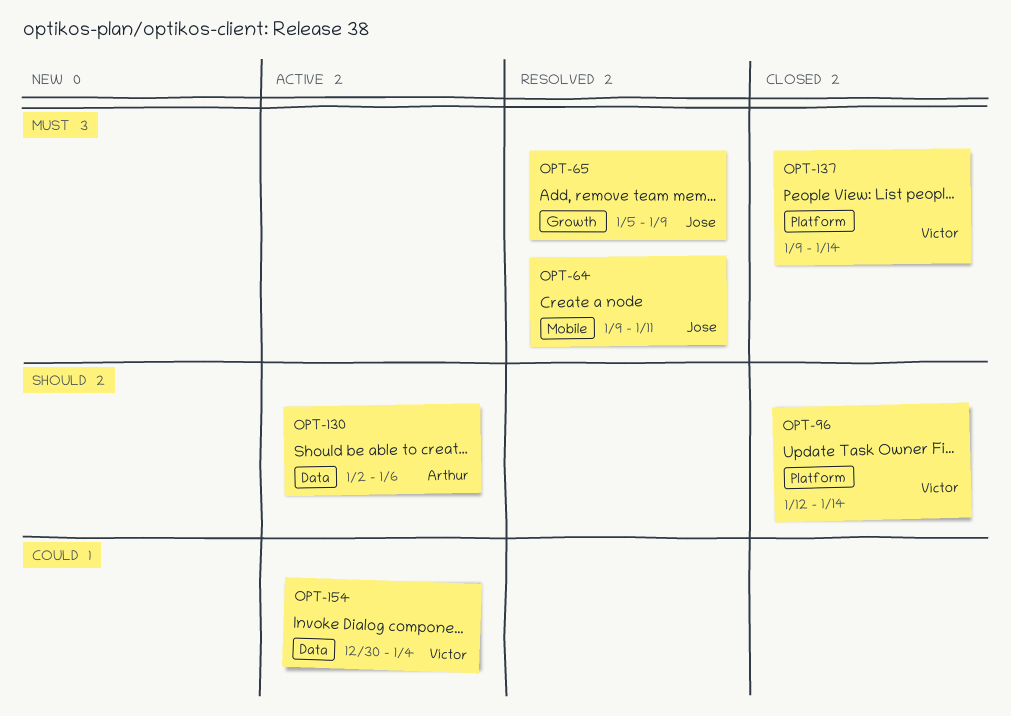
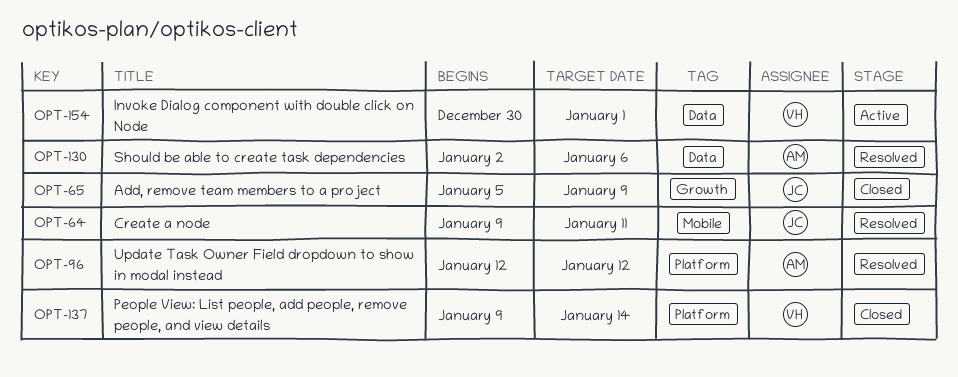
OPT-65, status: Resolved -> Closed
OPT-96, status: Closed -> Resolved
OPT-96, owner: Víctor -> Arthur
OPT-96, due: Jan 14 -> Jan 12
OPT-130, status: Active -> Resolved
OPT-154, due: Jan 4 -> Jan 1

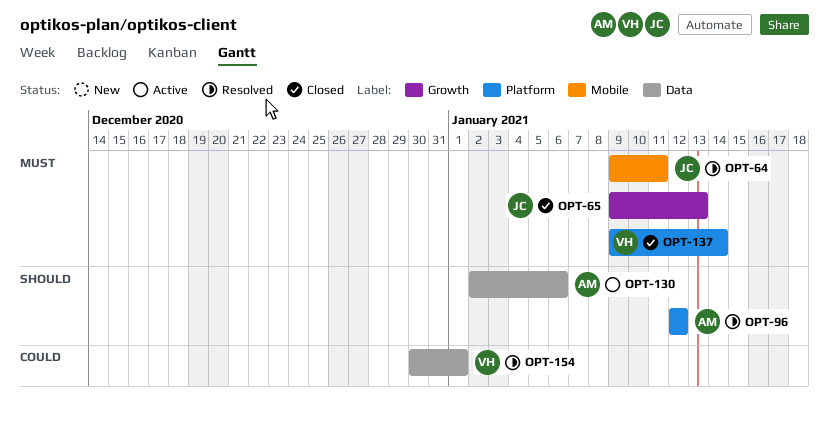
OPT-65, start: Jan 5 -> Jan 9
OPT-65, due: Jan 9 -> Jan 13
OPT-130, status: Resolved -> Active
OPT-154, status: Active -> Resolved

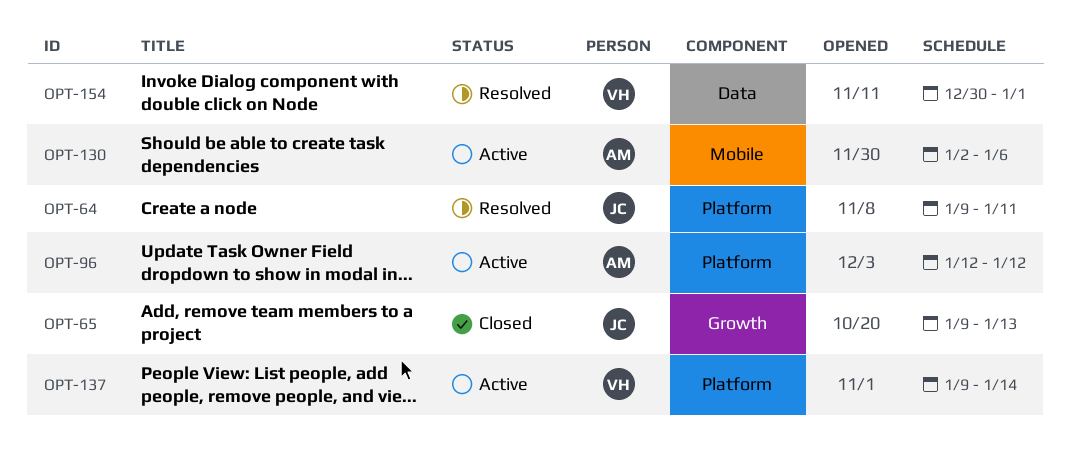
OPT-64, label: Mobile -> Platform
OPT-96, status: Resolved -> Active
OPT-130, label: Data -> Mobile
OPT-137, status: Closed -> Active

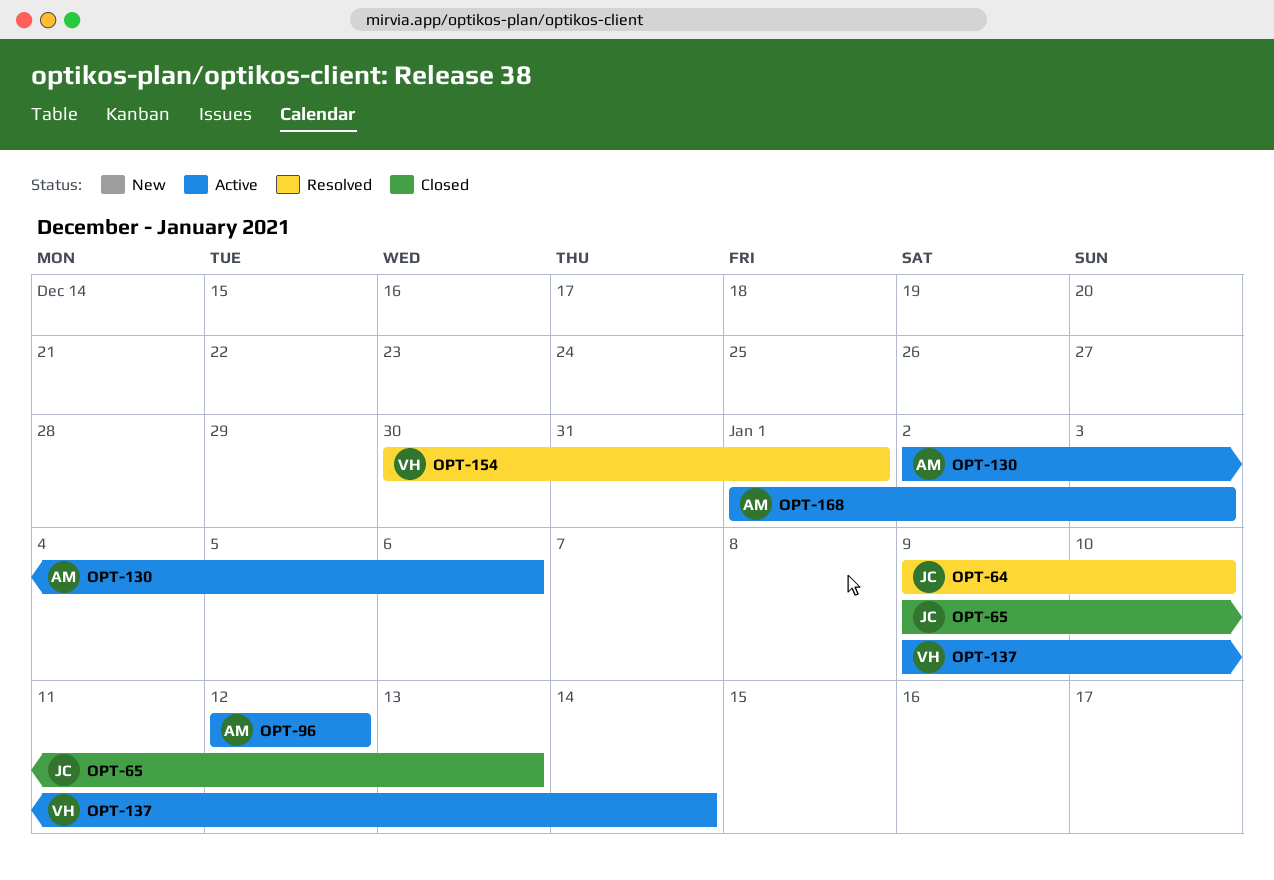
OPT-64, due: Jan 11 -> Jan 10
OPT-168: none -> present

